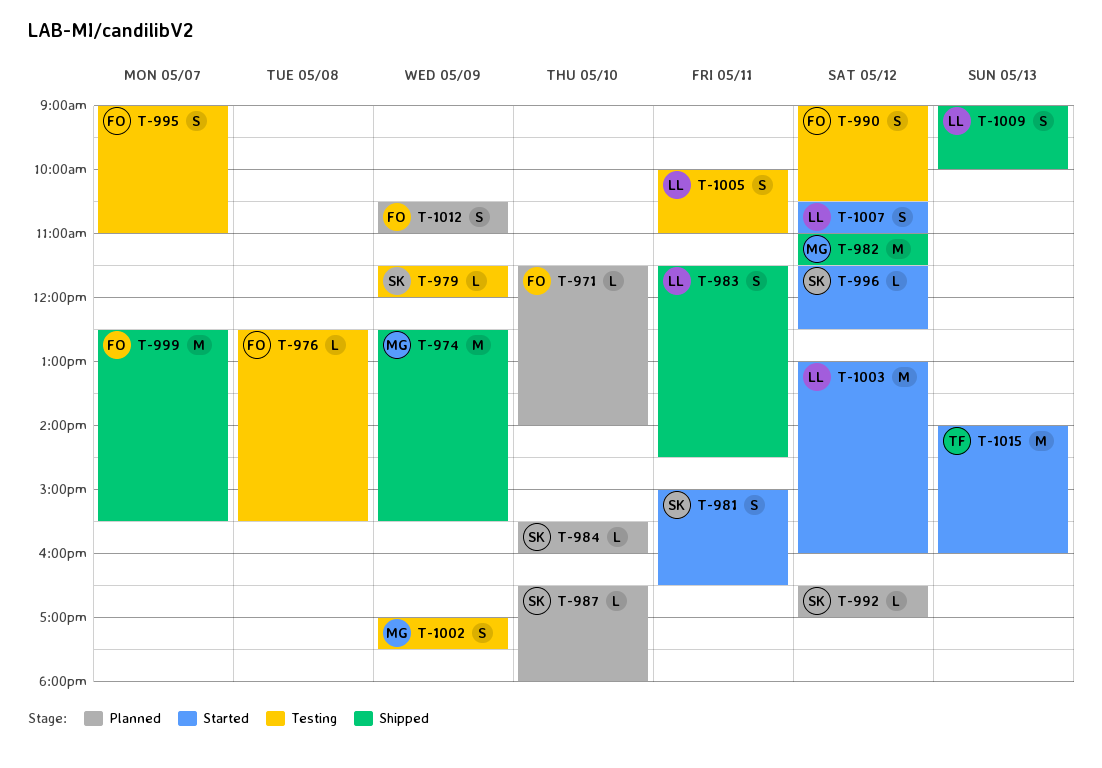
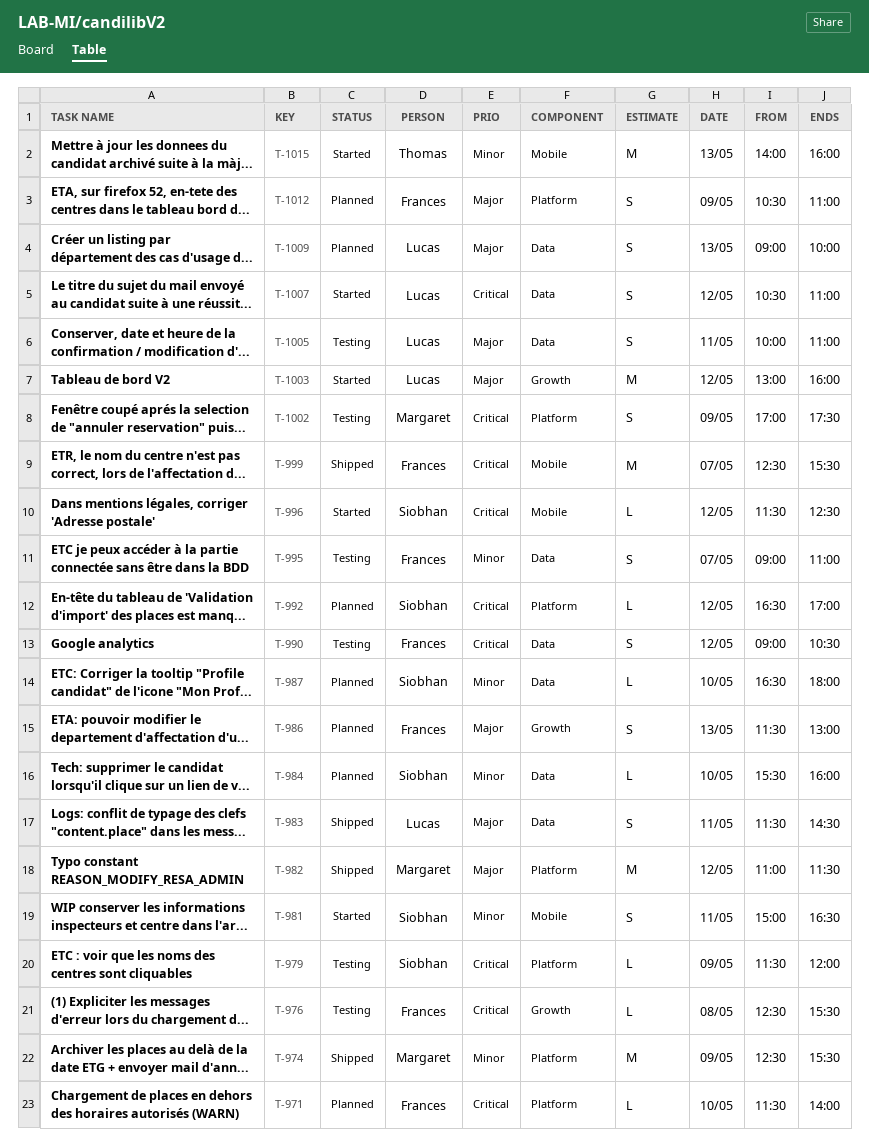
T-986: none -> present
T-1009, status: Shipped -> Planned

